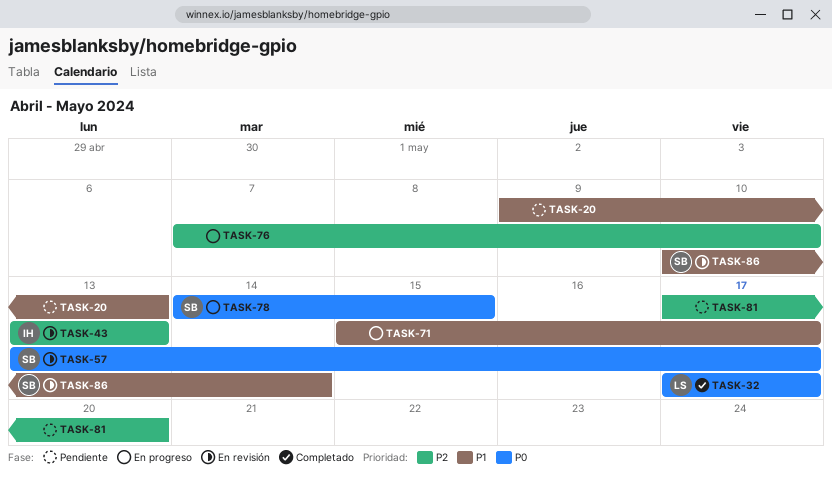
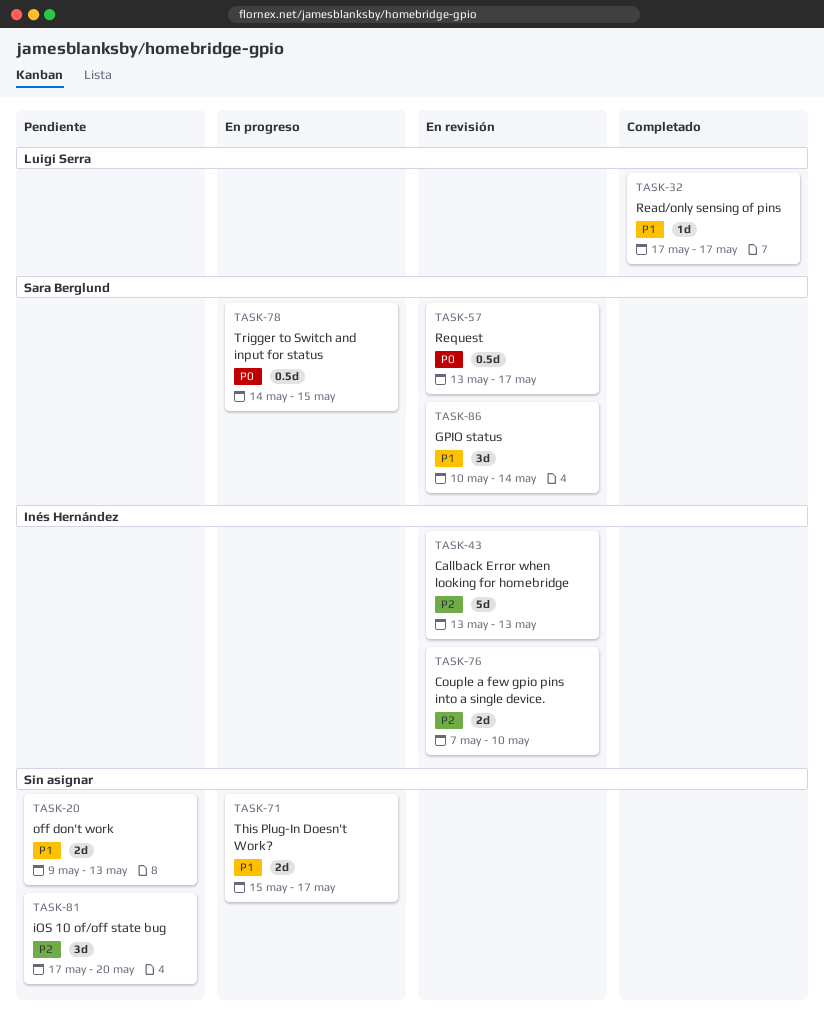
TASK-32, priority: P0 -> P1
TASK-76, status: En progreso -> En revisión
TASK-76, owner: none -> Inés Hernández

